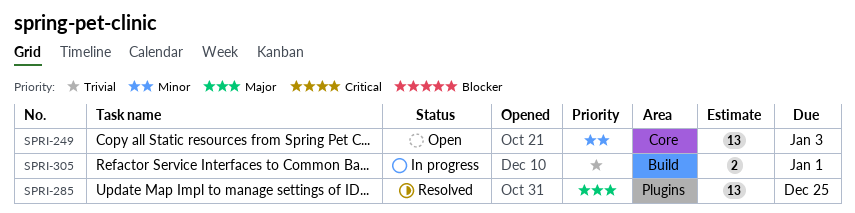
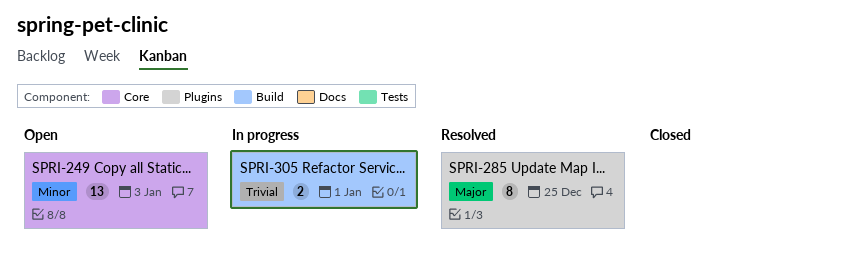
SPRI-285, estimate: 13 -> 8

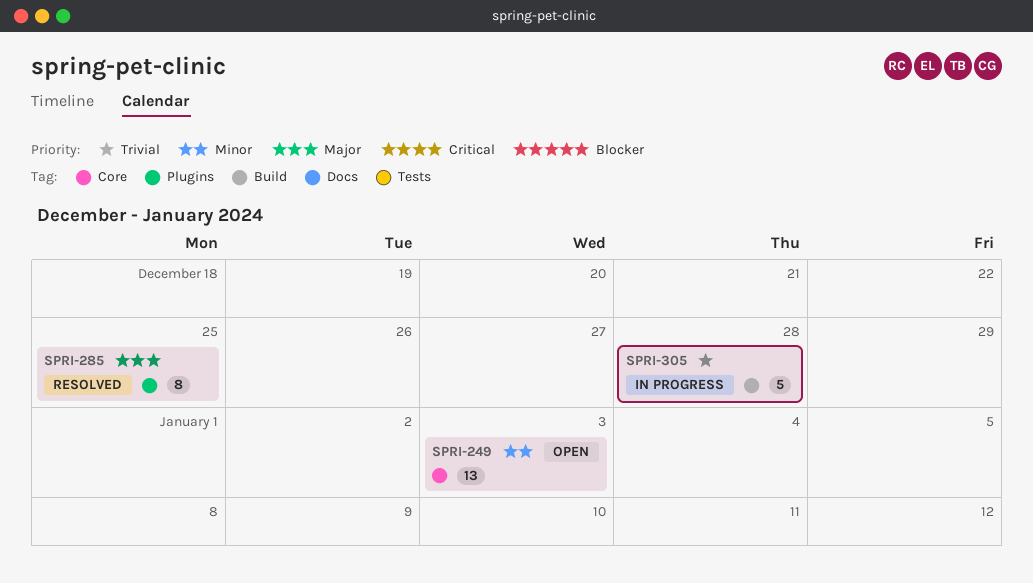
SPRI-305, estimate: 2 -> 5
SPRI-305, due: Jan 1 -> Dec 28

